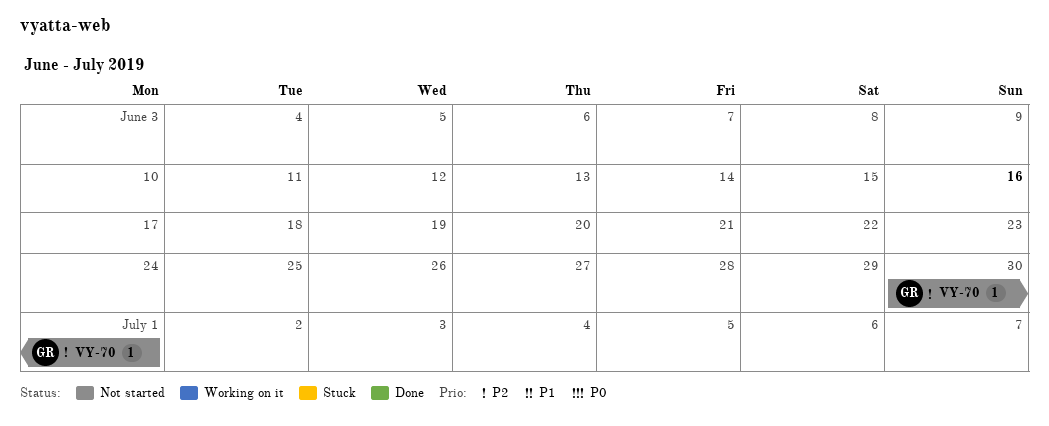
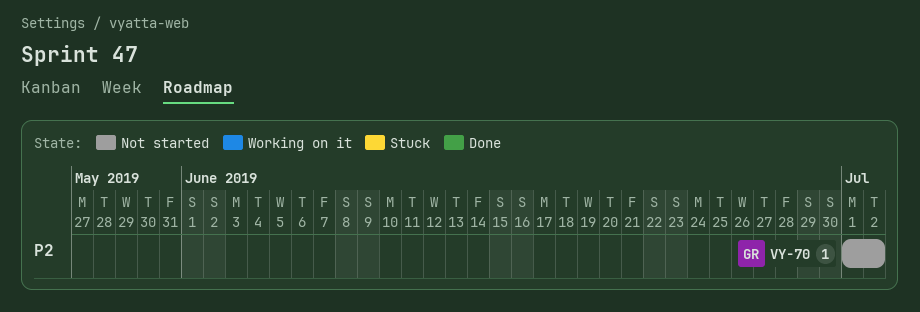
VY-70, start: Jun 30 -> Jul 1
VY-70, due: Jul 1 -> Jul 2

